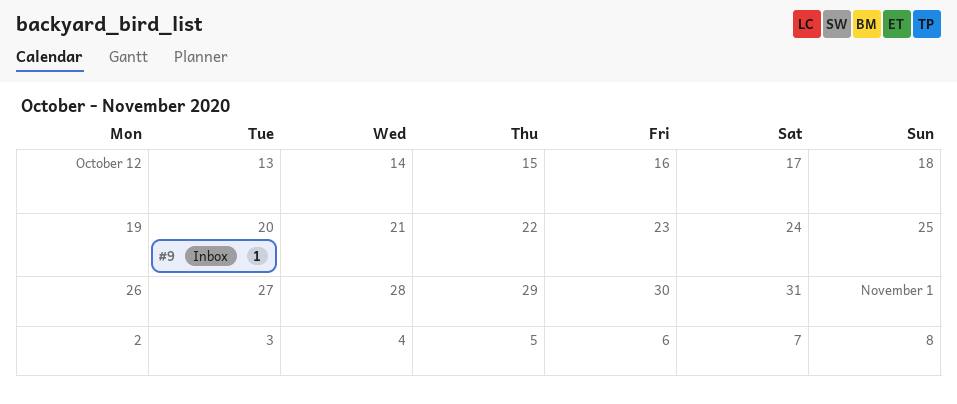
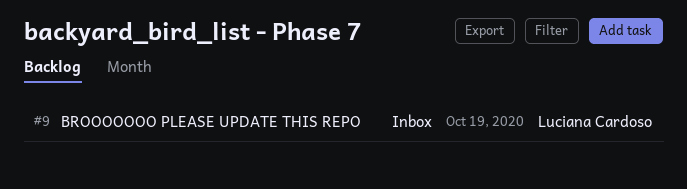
#9, due: Oct 20 -> Oct 19

